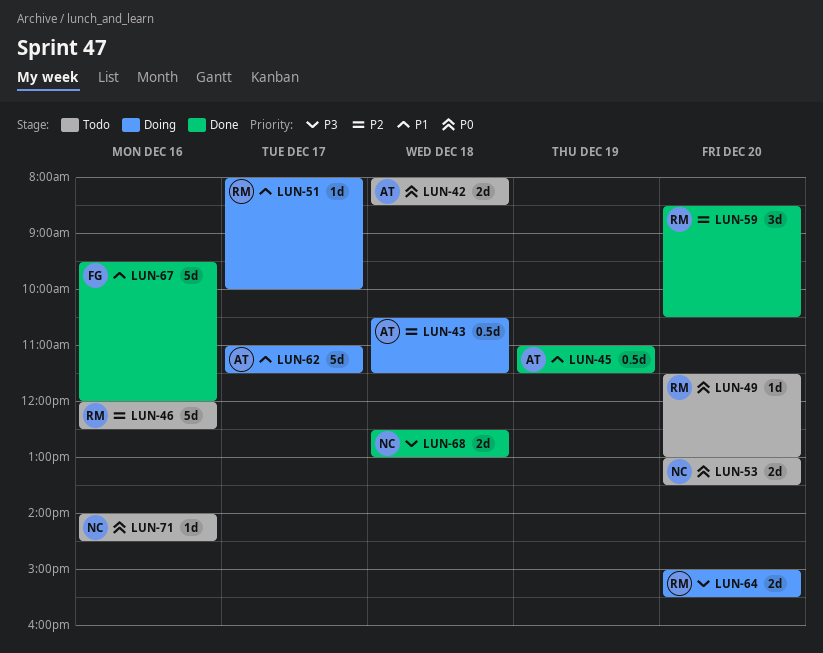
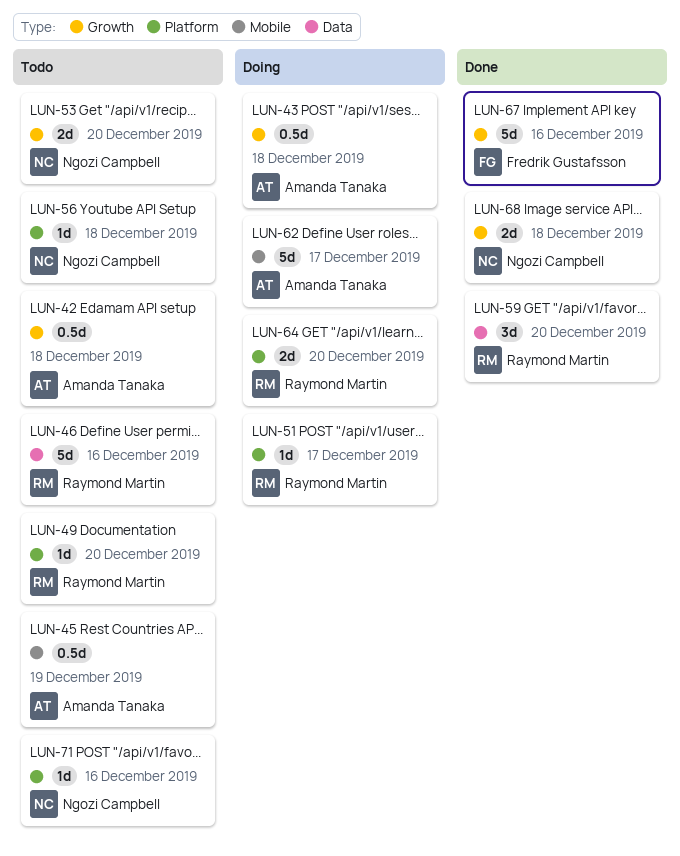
LUN-42, estimate: 2d -> 0.5d
LUN-45, status: Done -> Todo
LUN-56: none -> present

